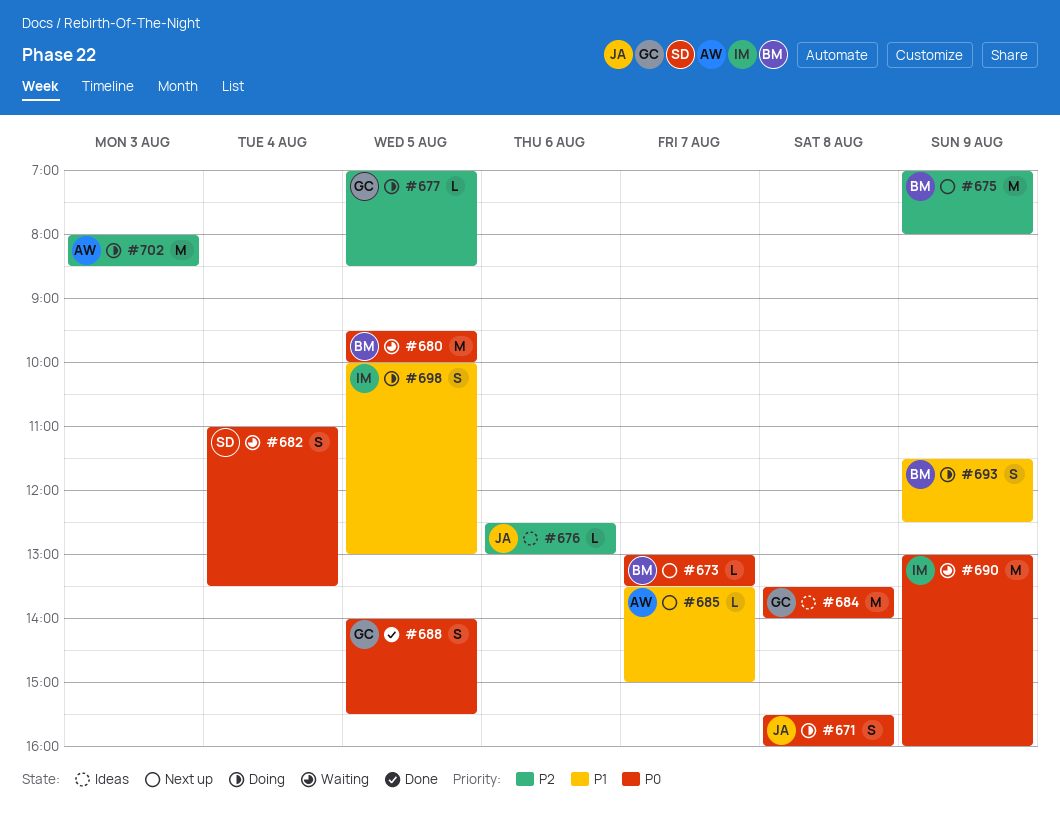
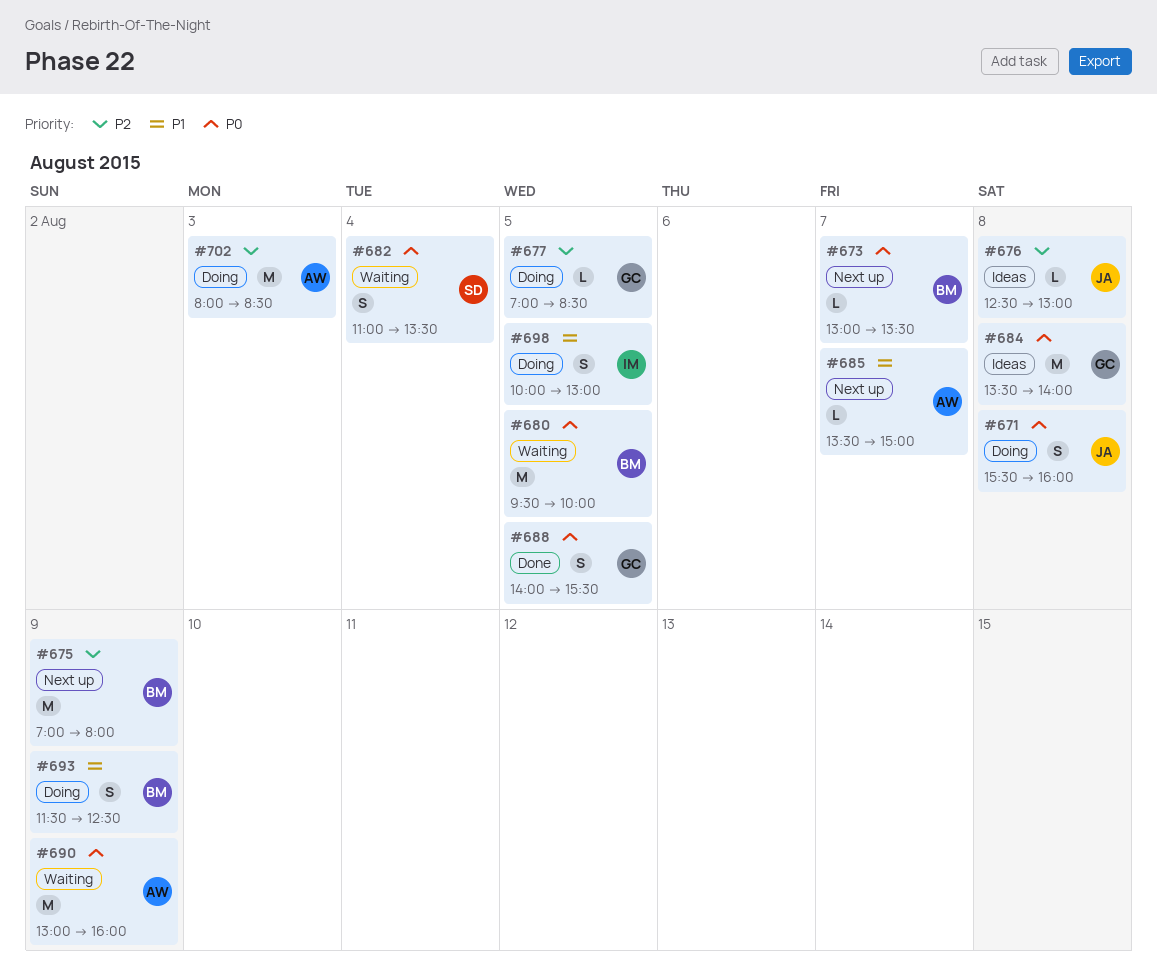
#676, day: Aug 6 -> Aug 8
#690, owner: IM -> AW

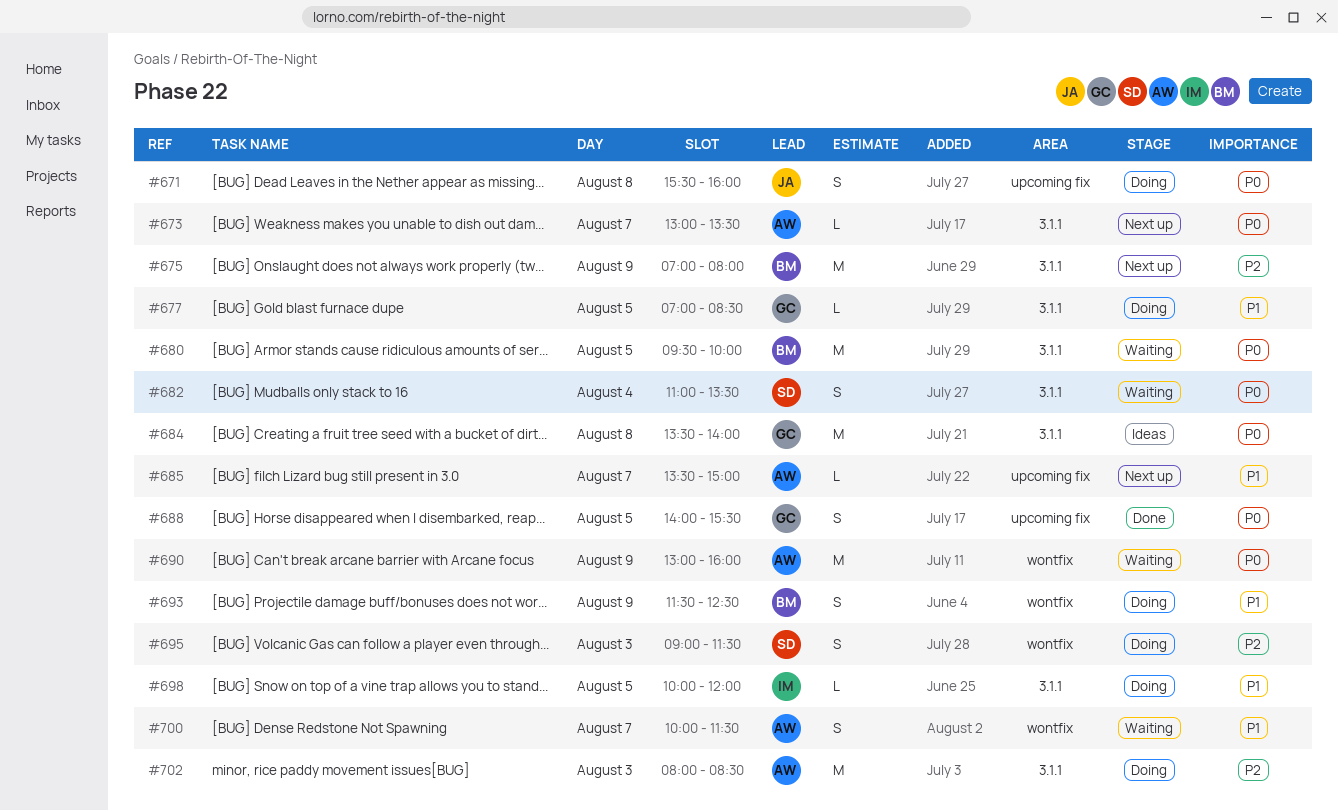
#673, owner: BM -> AW
#676: present -> none
#677, priority: P2 -> P1
#695: none -> present
#698, estimate: S -> L
#698, ends: 13:00 -> 12:00
#700: none -> present

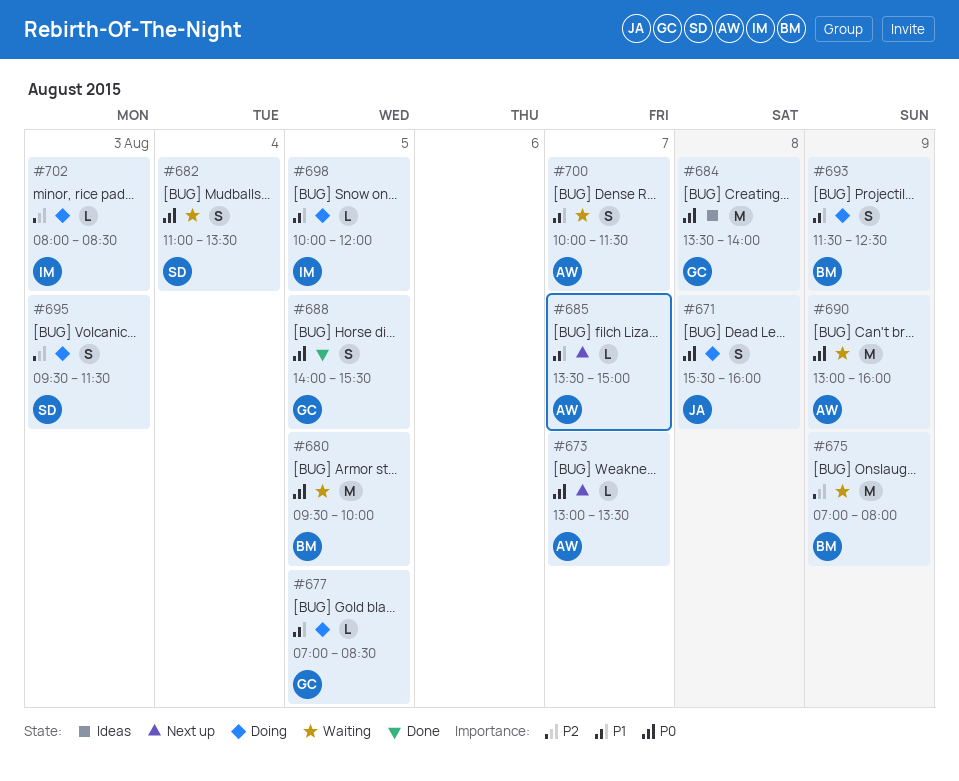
#675, status: Next up -> Waiting
#695, begins: 09:00 -> 09:30
#702, owner: AW -> IM
#702, estimate: M -> L

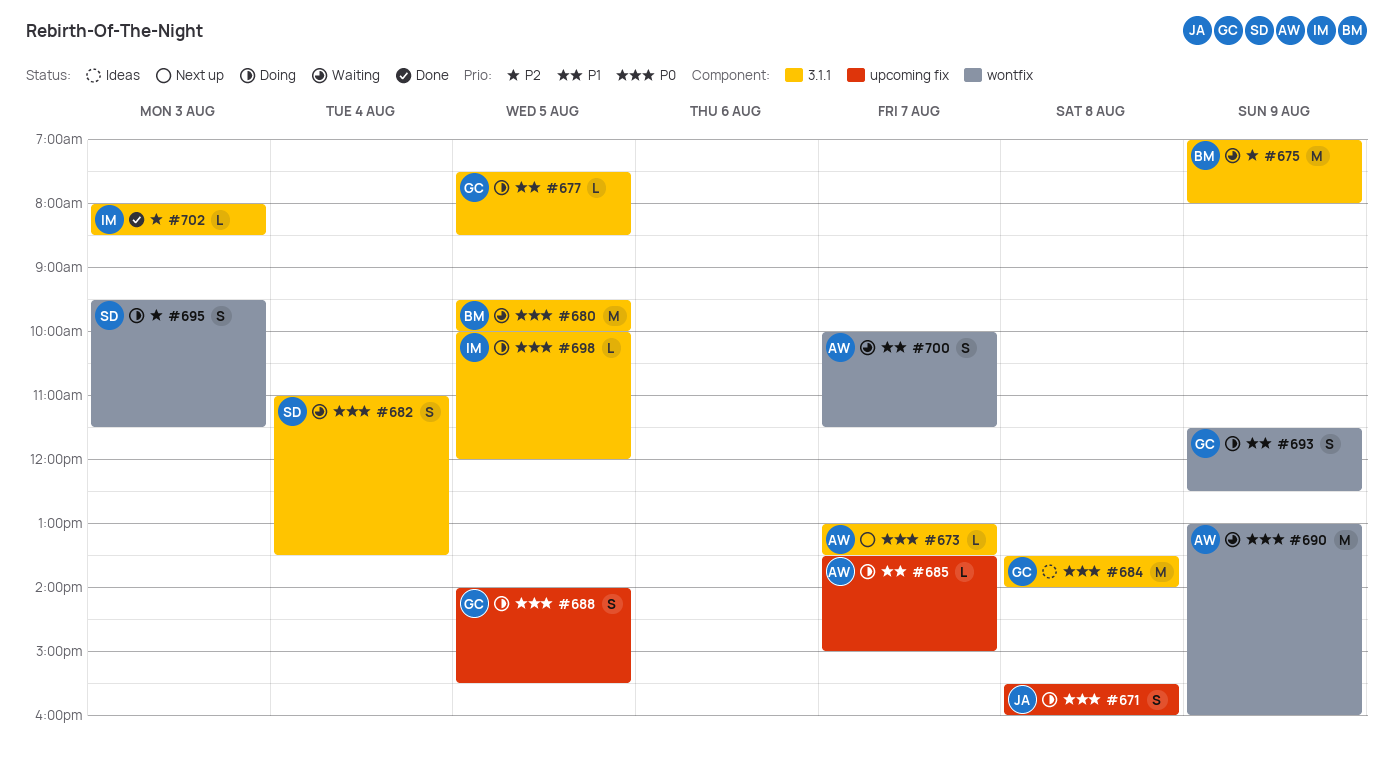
#677, begins: 07:00 -> 07:30
#685, status: Next up -> Doing
#688, status: Done -> Doing
#693, owner: BM -> GC
#698, priority: P1 -> P0
#702, status: Doing -> Done

